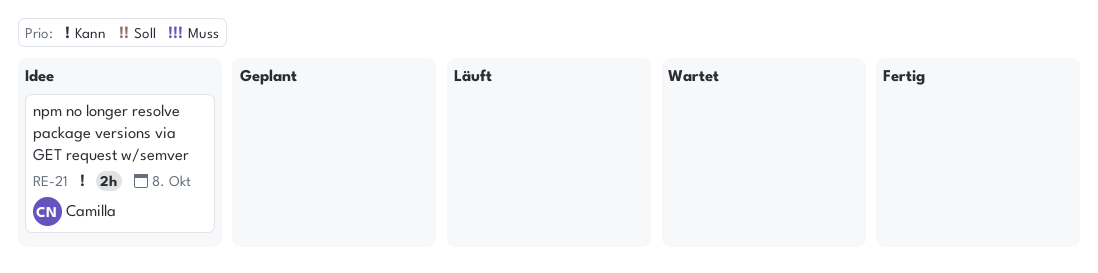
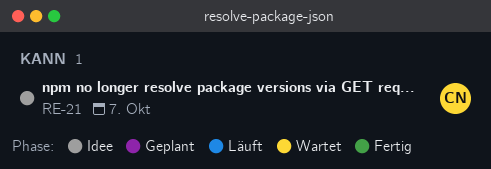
RE-21, due: Oct 8 -> Oct 7

